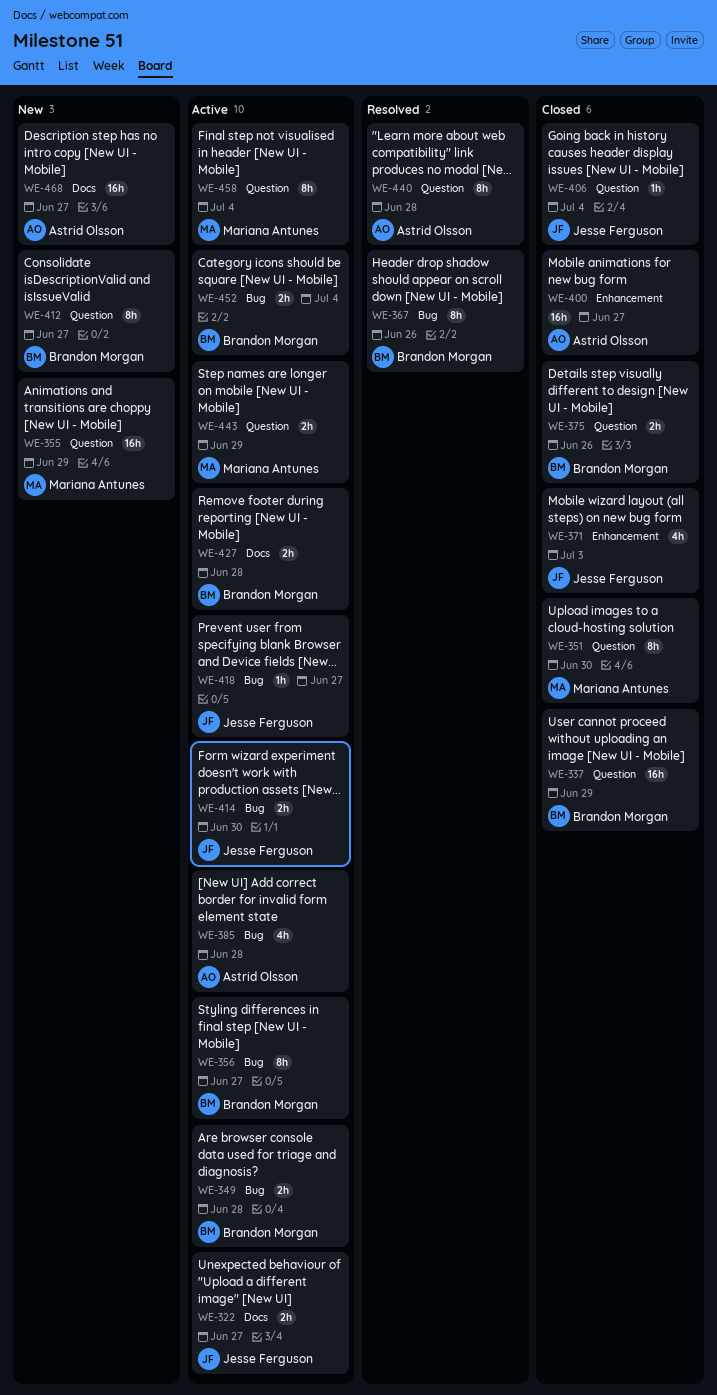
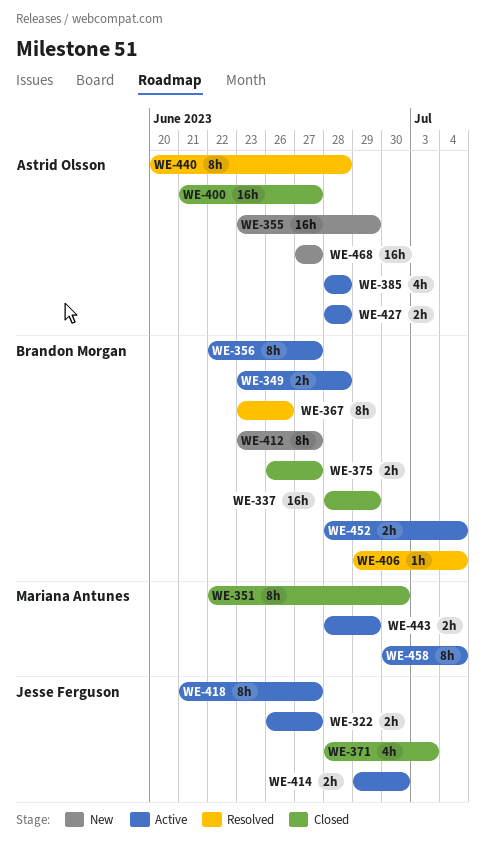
WE-355, owner: Mariana Antunes -> Astrid Olsson
WE-375, due: Jun 26 -> Jun 27
WE-406, status: Closed -> Resolved
WE-406, owner: Jesse Ferguson -> Brandon Morgan
WE-418, estimate: 1h -> 8h
WE-427, owner: Brandon Morgan -> Astrid Olsson

